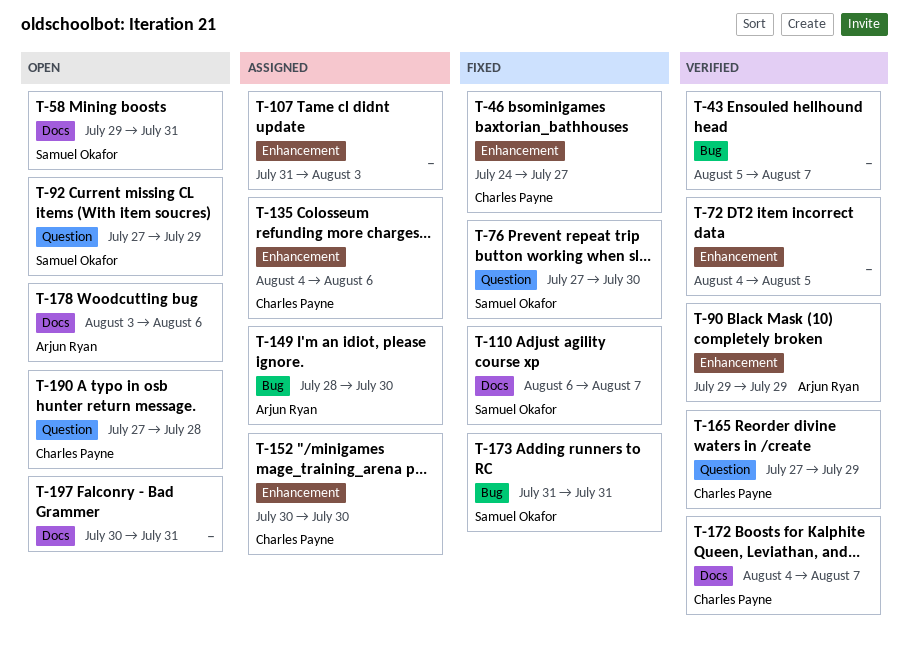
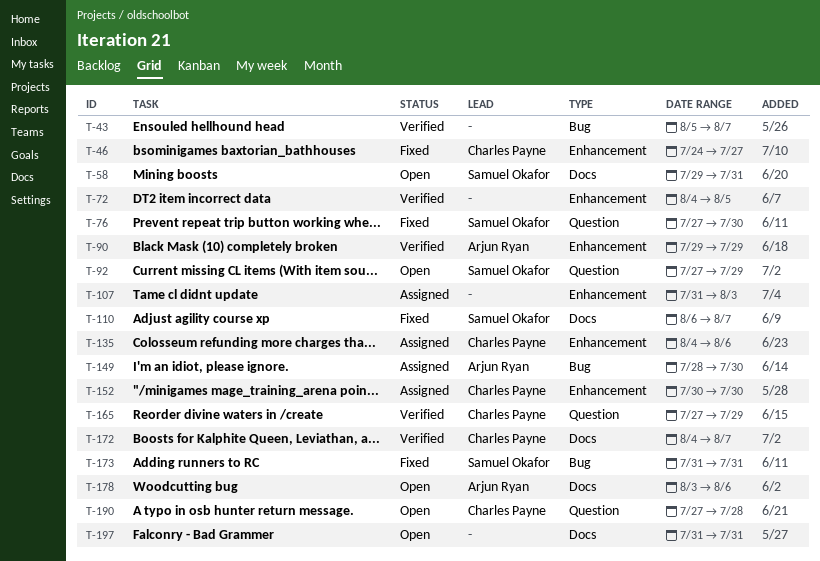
T-197, start: Jul 30 -> Jul 31

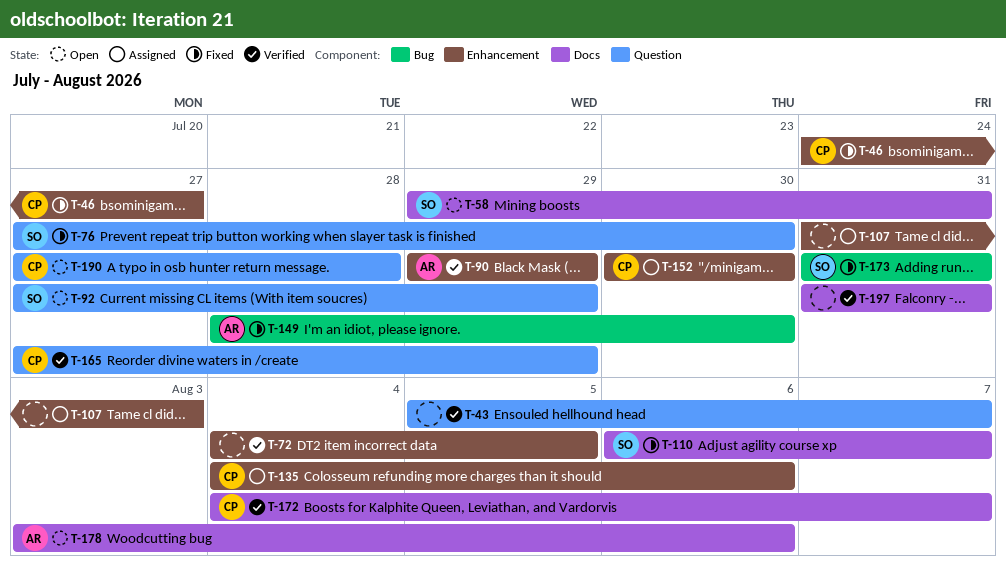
T-43, label: Bug -> Question
T-149, status: Assigned -> Fixed
T-197, status: Open -> Verified

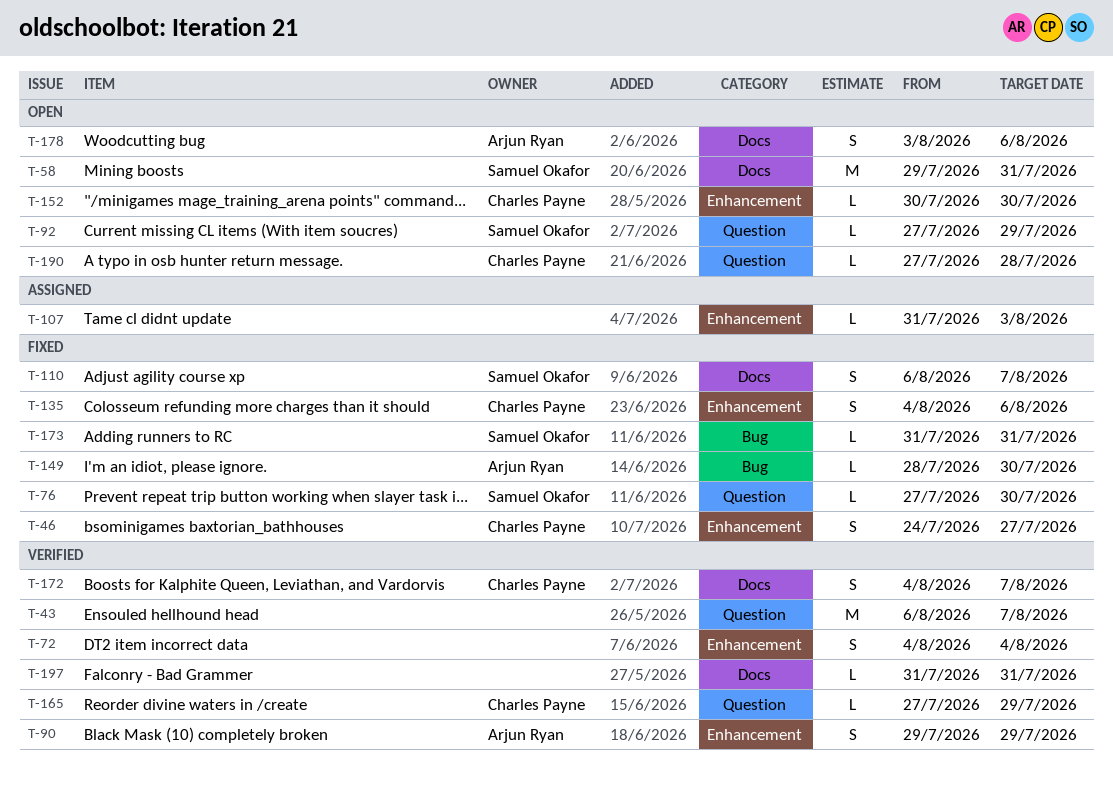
T-43, start: Aug 5 -> Aug 6
T-72, due: Aug 5 -> Aug 4
T-135, status: Assigned -> Fixed
T-152, status: Assigned -> Open

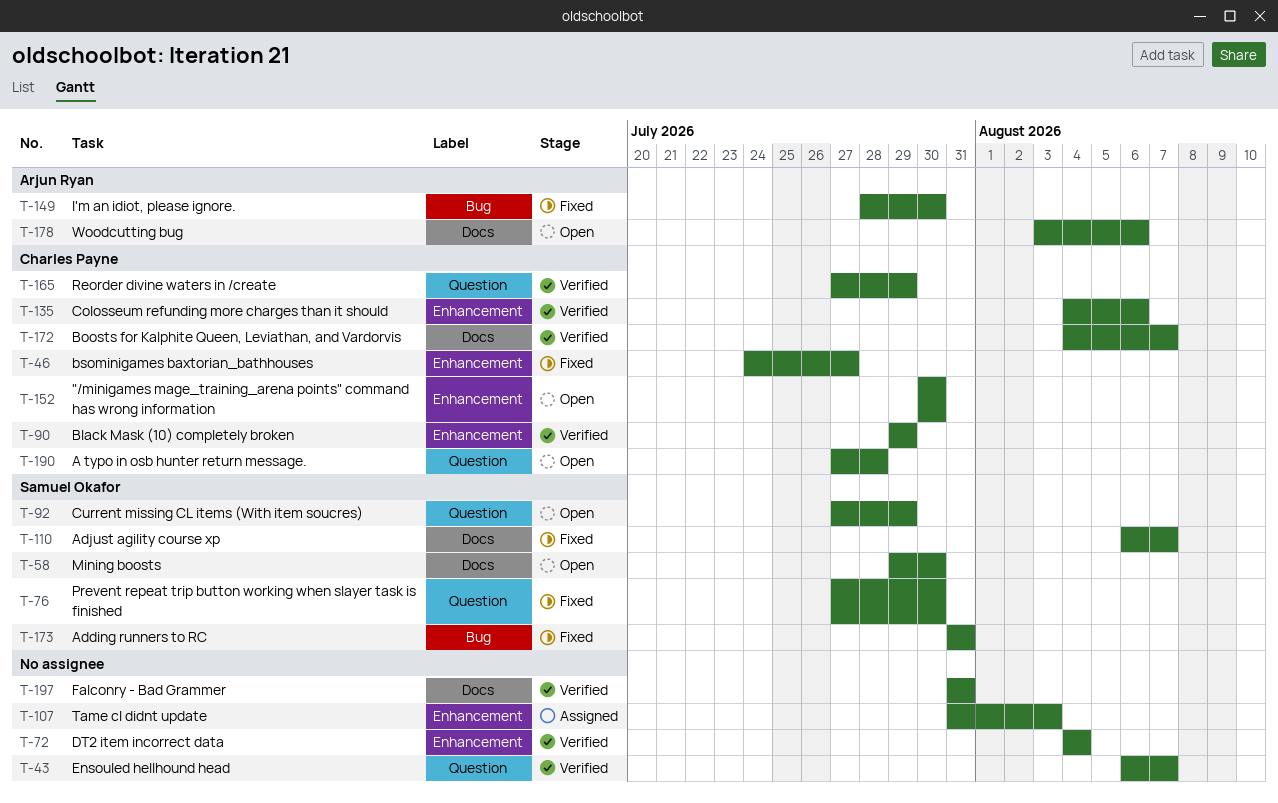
T-58, due: Jul 31 -> Jul 30
T-90, owner: Arjun Ryan -> Charles Payne
T-135, status: Fixed -> Verified

